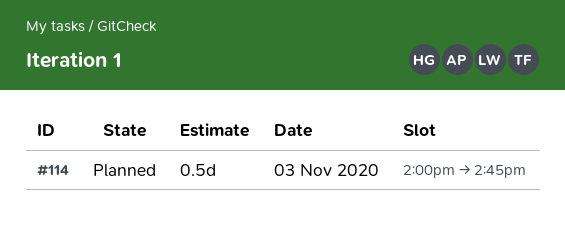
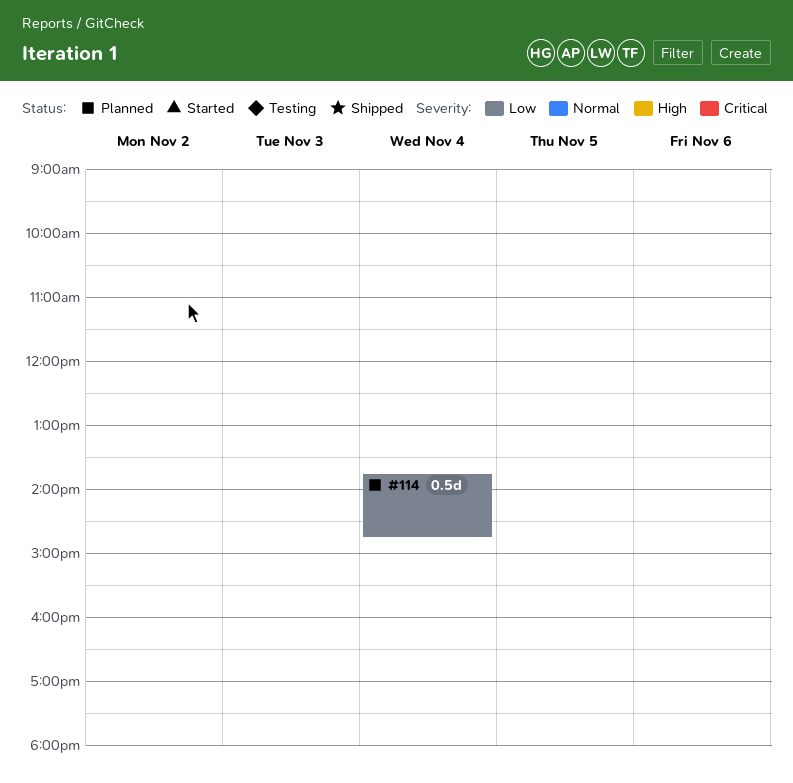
#114, day: Nov 3 -> Nov 4
#114, begins: 14:00 -> 13:45

